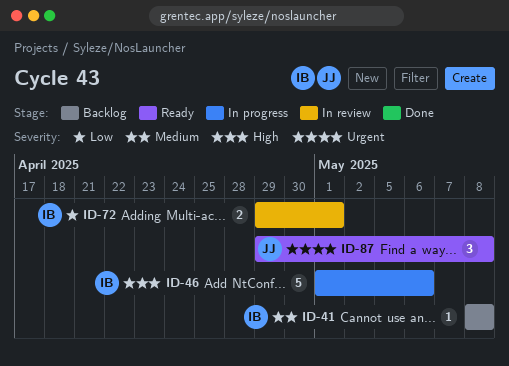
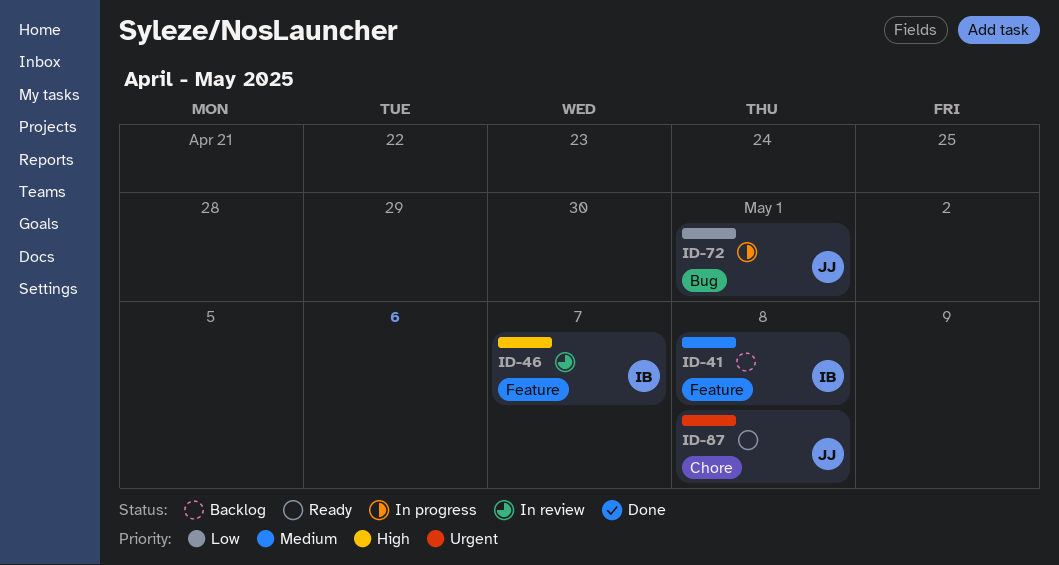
ID-46, status: In progress -> In review
ID-46, due: May 6 -> May 7
ID-72, status: In review -> In progress
ID-72, owner: IB -> JJ

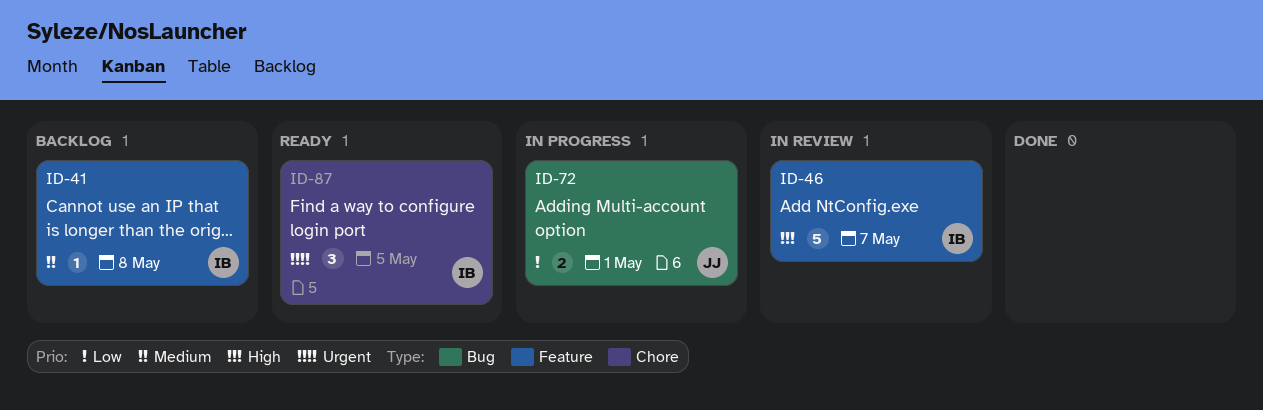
ID-87, owner: JJ -> IB
ID-87, due: May 8 -> May 5

